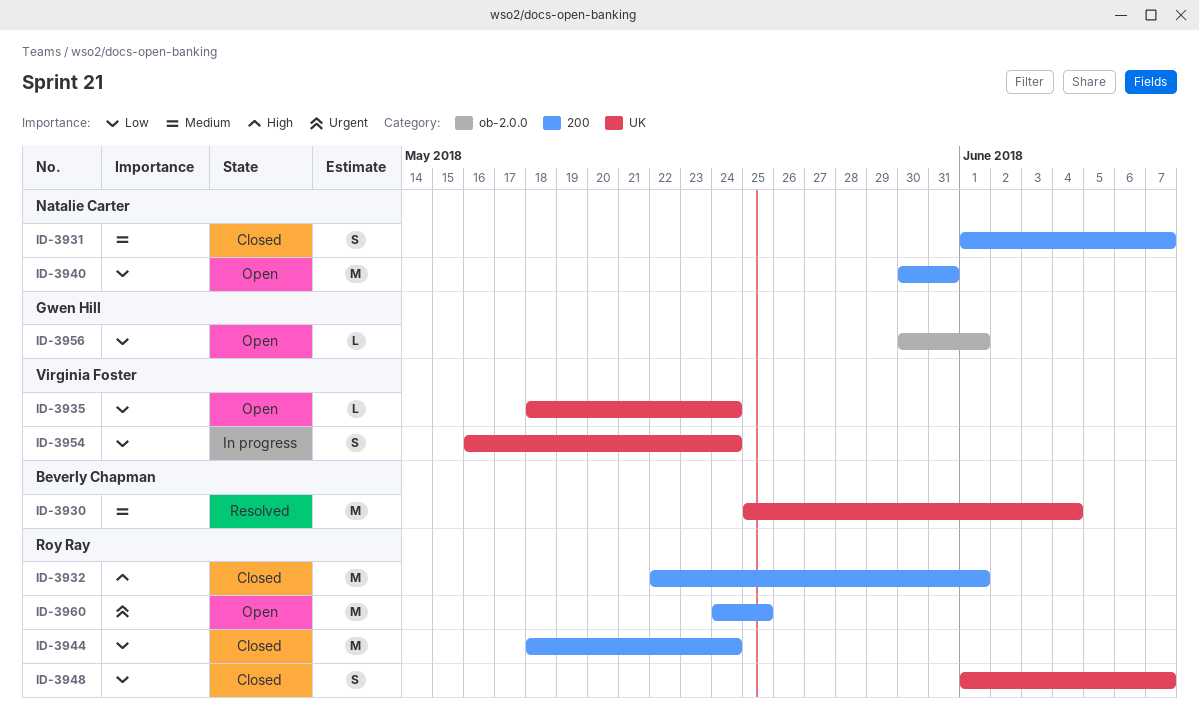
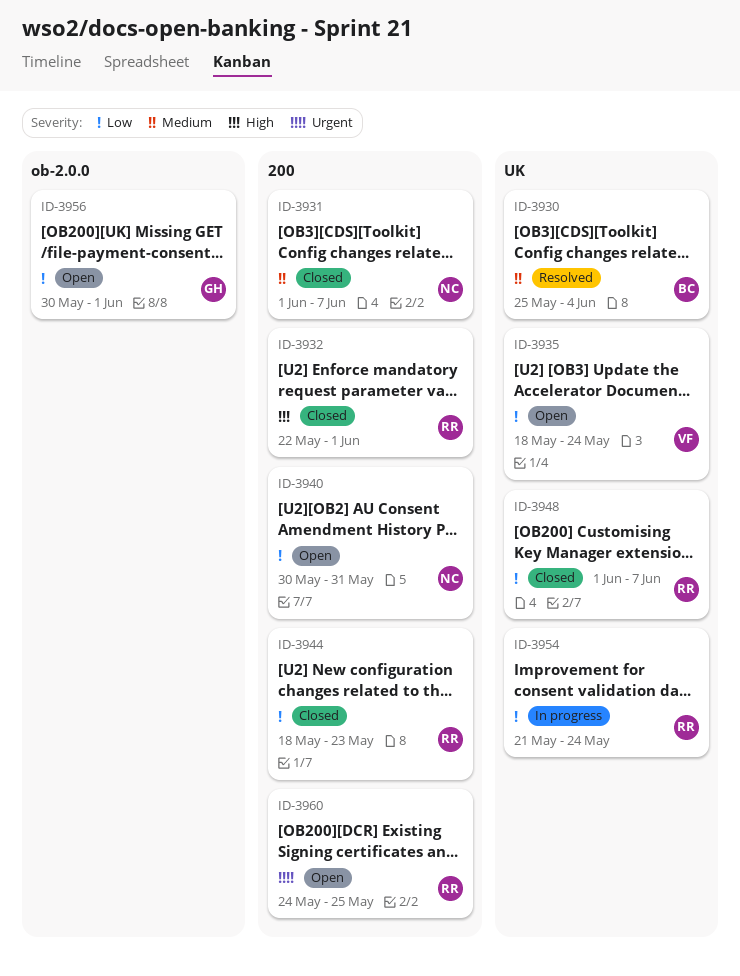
ID-3944, due: May 24 -> May 23
ID-3954, owner: Virginia Foster -> Roy Ray
ID-3954, start: May 16 -> May 21

